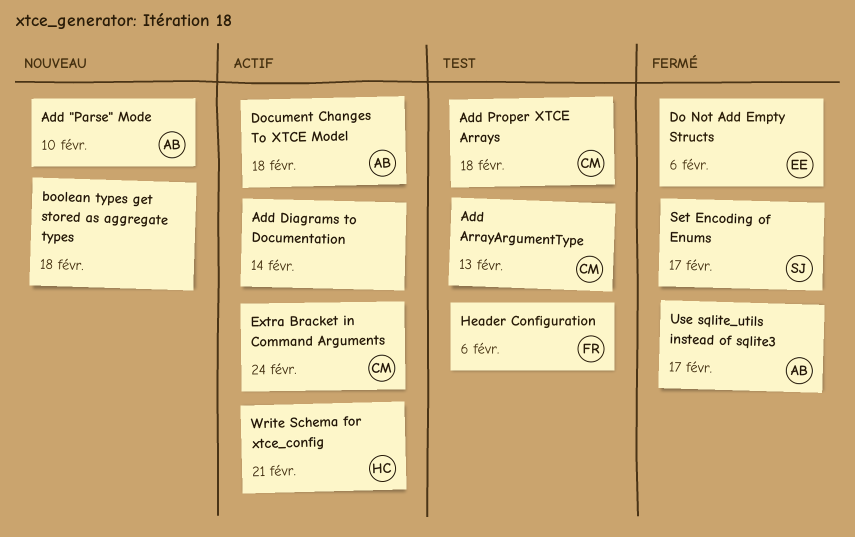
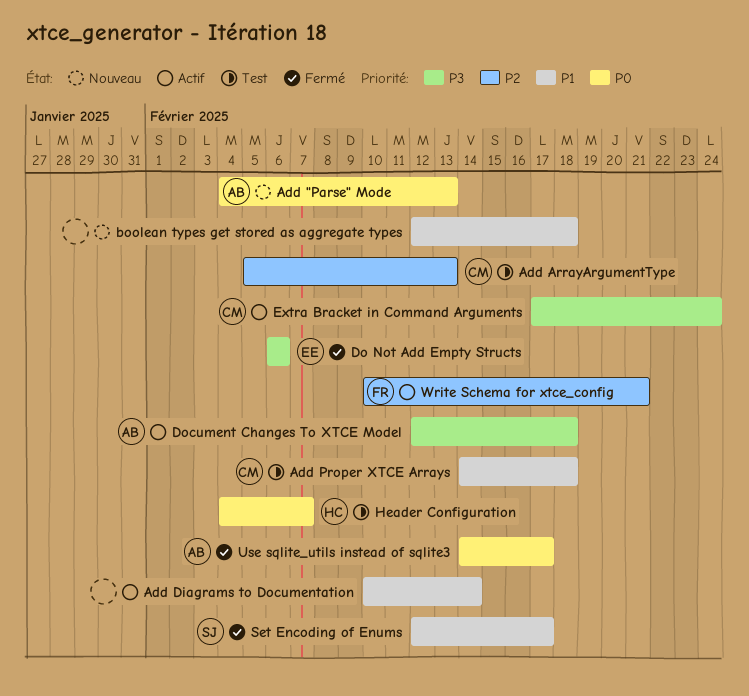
Add "Parse" Mode, due: Feb 10 -> Feb 13
Header Configuration, owner: FR -> HC
Header Configuration, due: Feb 6 -> Feb 7
Write Schema for xtce_config, owner: HC -> FR

